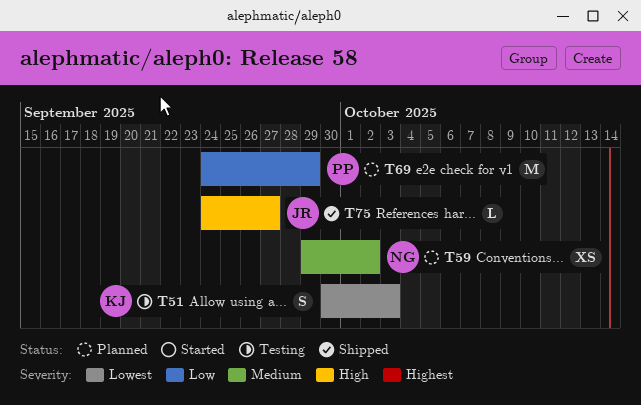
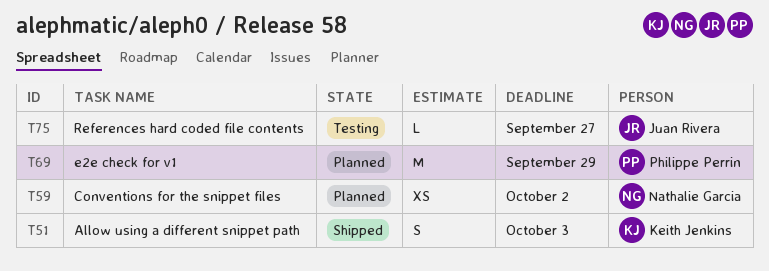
T51, status: Testing -> Shipped
T75, status: Shipped -> Testing

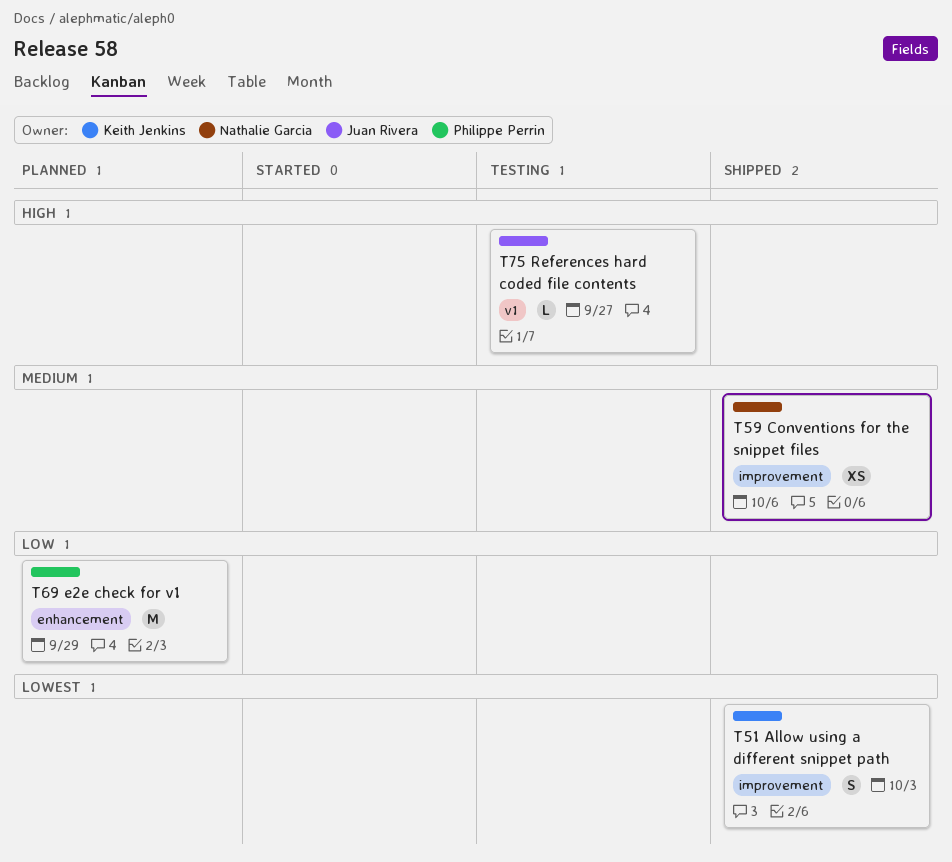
T59, status: Planned -> Shipped
T59, due: Oct 2 -> Oct 6

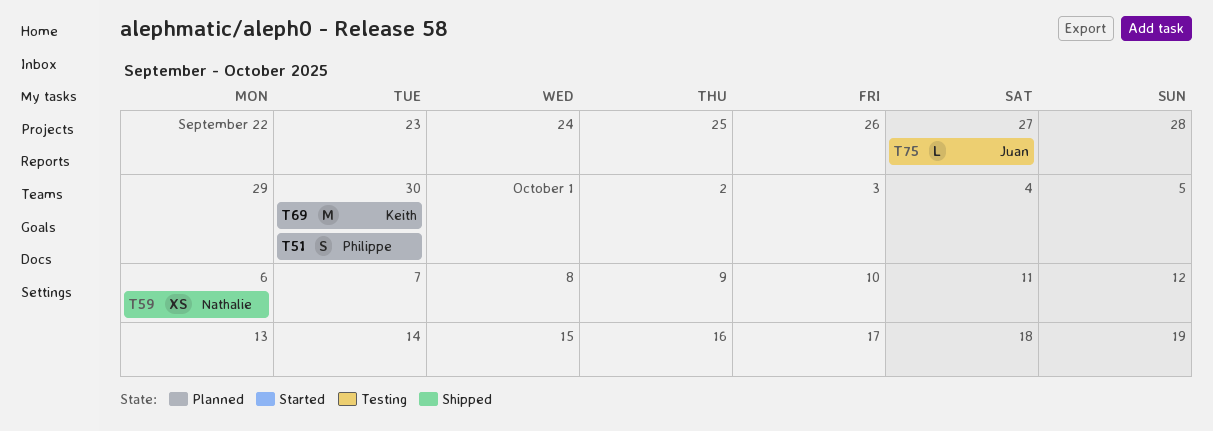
T51, status: Shipped -> Planned
T51, owner: Keith Jenkins -> Philippe Perrin
T51, due: Oct 3 -> Sep 30
T69, owner: Philippe Perrin -> Keith Jenkins
T69, due: Sep 29 -> Sep 30

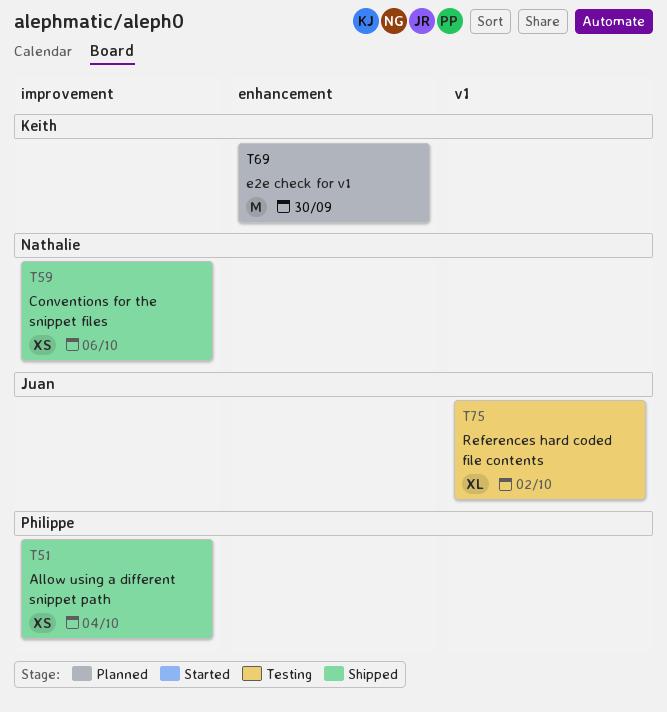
T51, status: Planned -> Shipped
T51, estimate: S -> XS
T51, due: Sep 30 -> Oct 4
T75, estimate: L -> XL
T75, due: Sep 27 -> Oct 2

